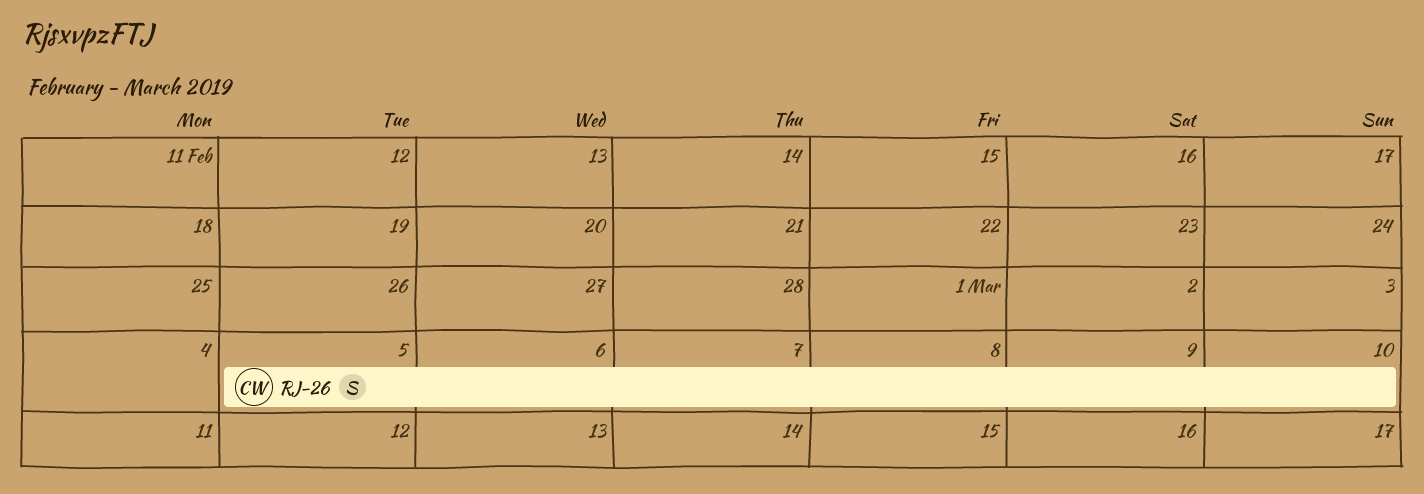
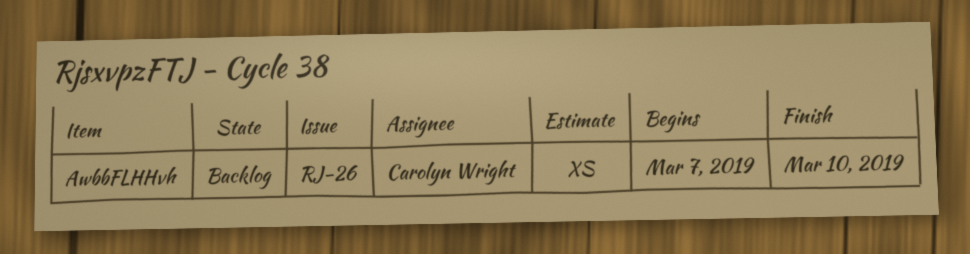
RJ-26, estimate: S -> XS
RJ-26, start: Mar 5 -> Mar 7

